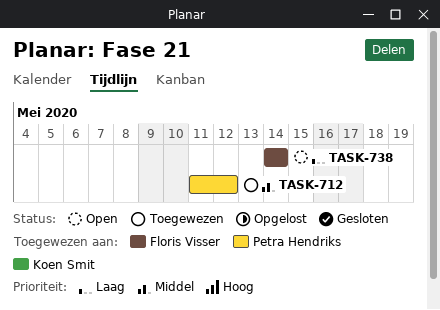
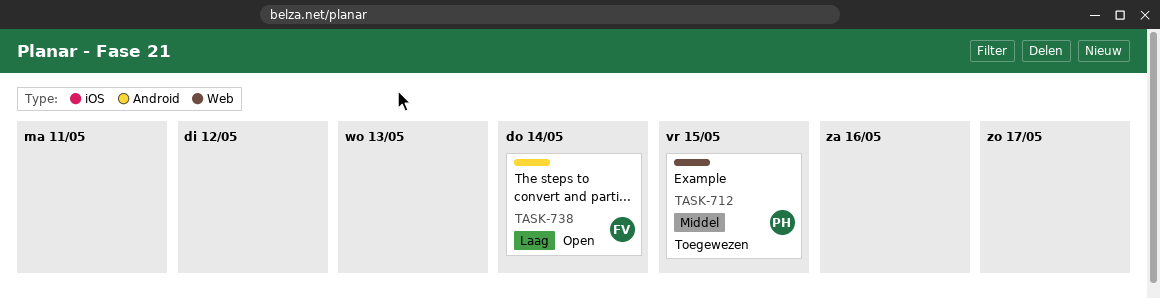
TASK-712, due: May 12 -> May 15

